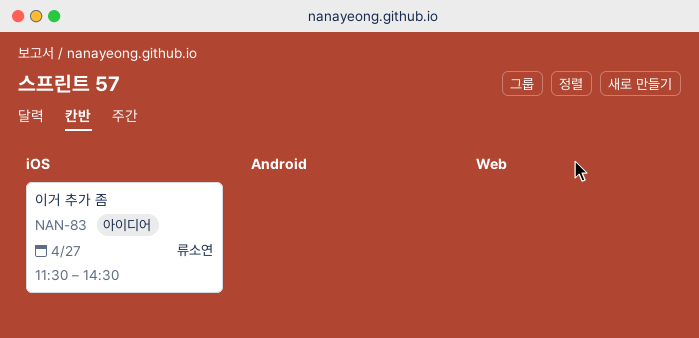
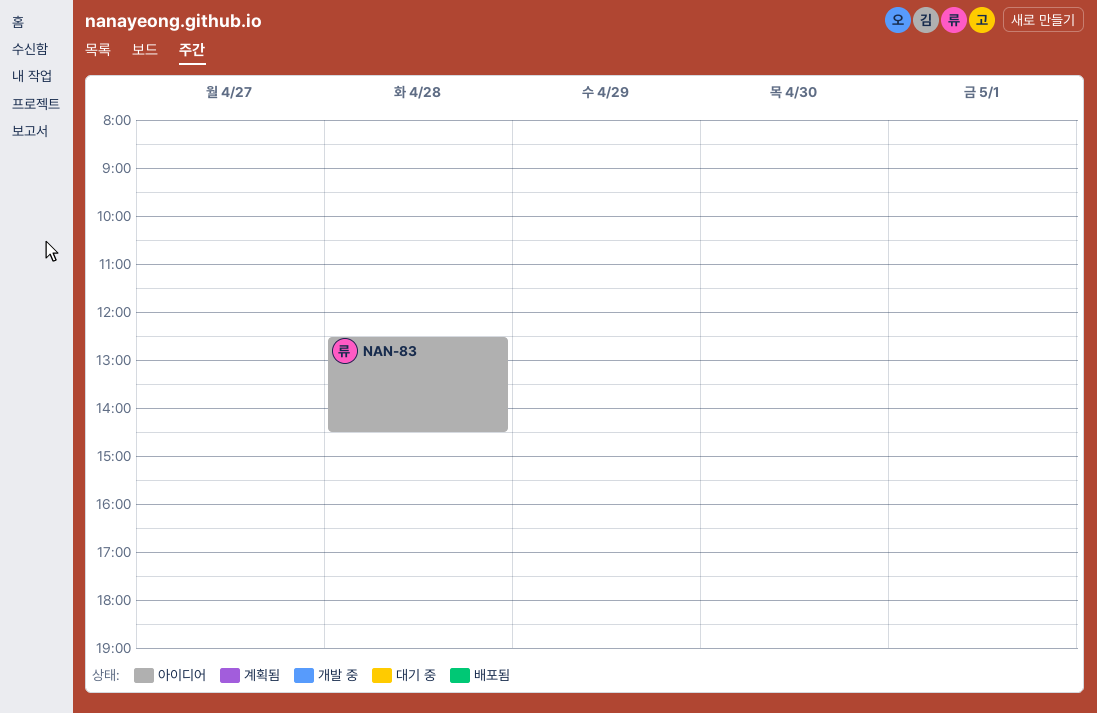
NAN-83, day: Apr 27 -> Apr 28
NAN-83, begins: 11:30 -> 12:30

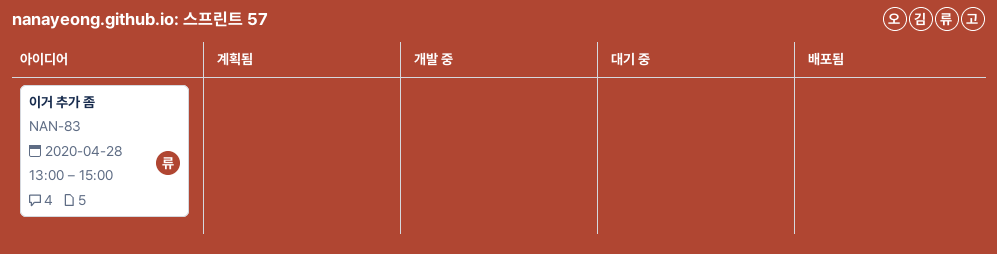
NAN-83, begins: 12:30 -> 13:00
NAN-83, ends: 14:30 -> 15:00

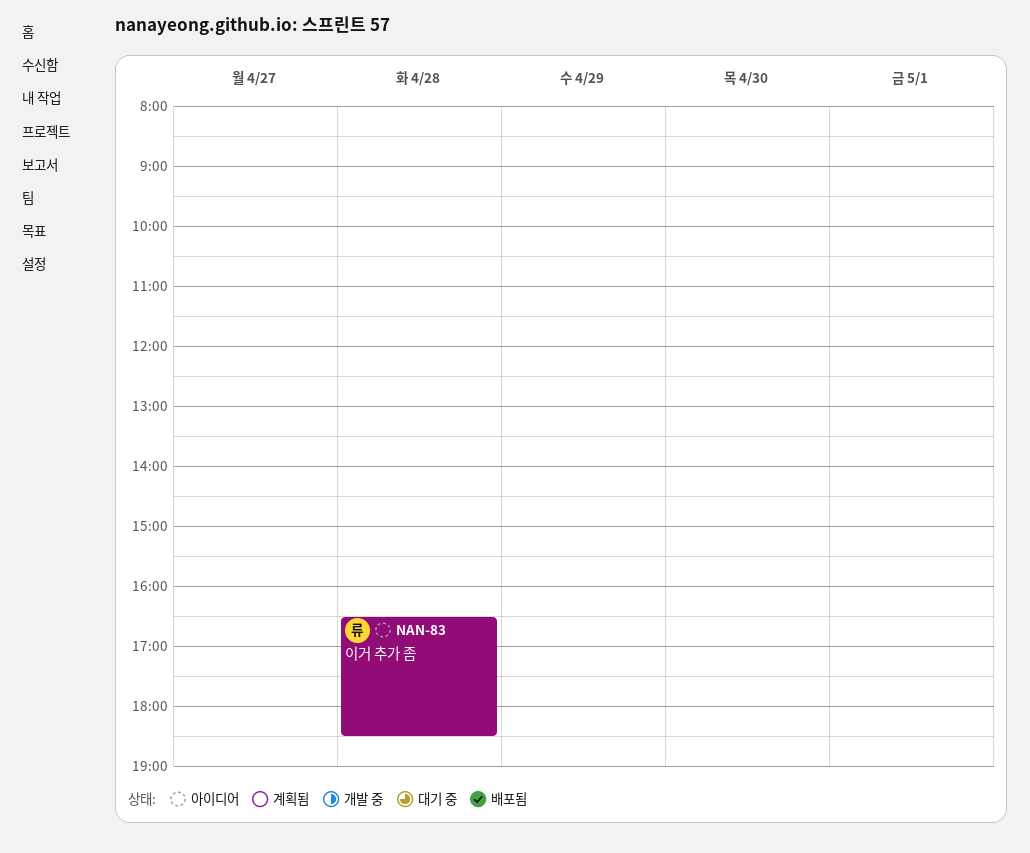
NAN-83, begins: 13:00 -> 16:30
NAN-83, ends: 15:00 -> 18:30

